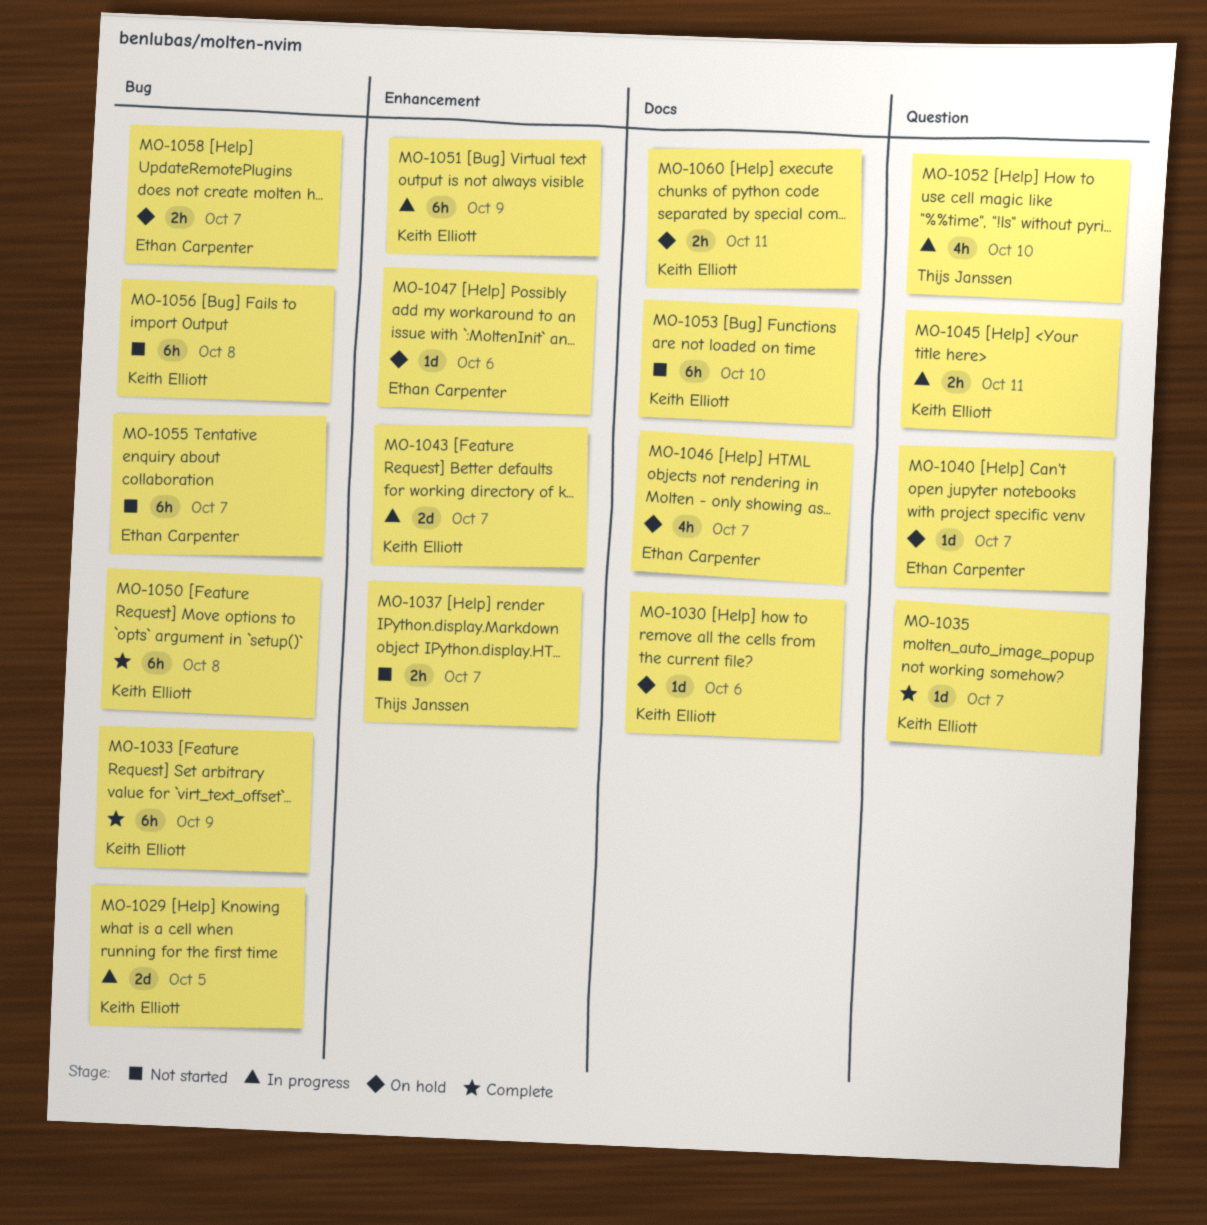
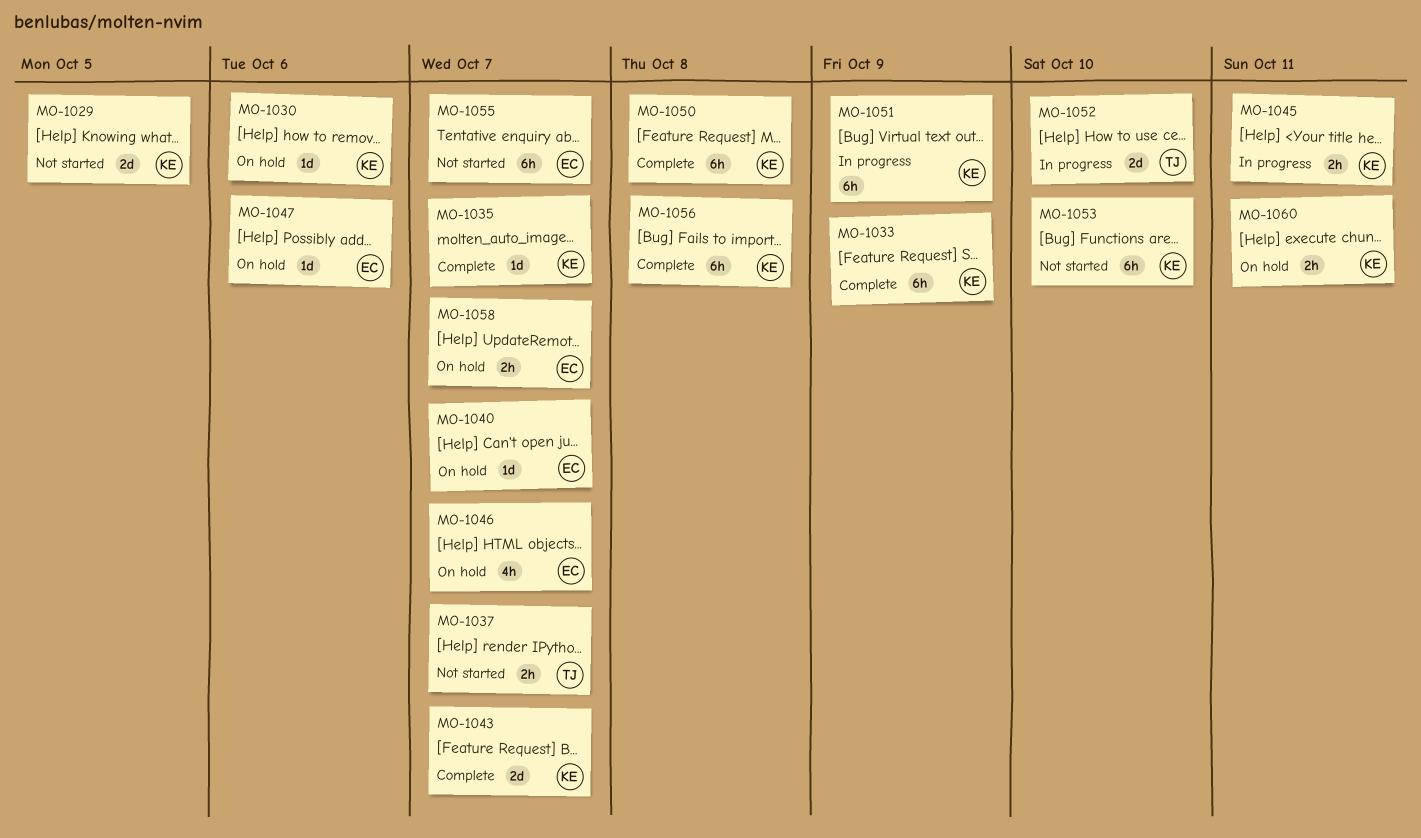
MO-1029, status: In progress -> Not started
MO-1043, status: In progress -> Complete
MO-1052, estimate: 4h -> 2d
MO-1056, status: Not started -> Complete

